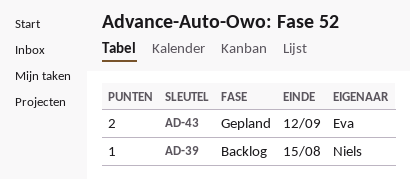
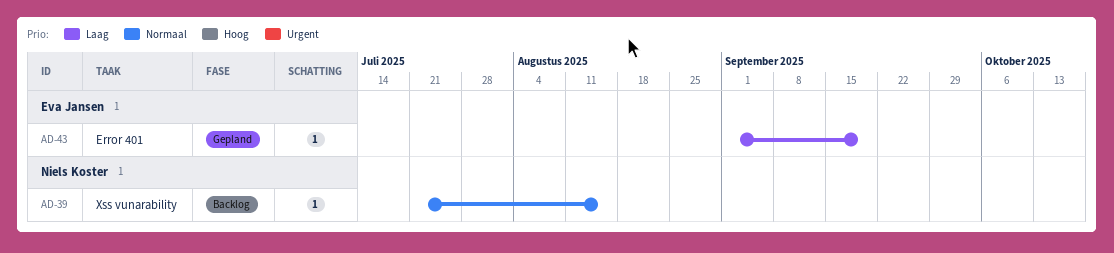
AD-43, estimate: 2 -> 1
AD-43, due: Sep 12 -> Sep 19

